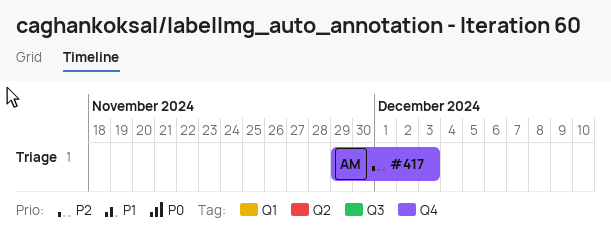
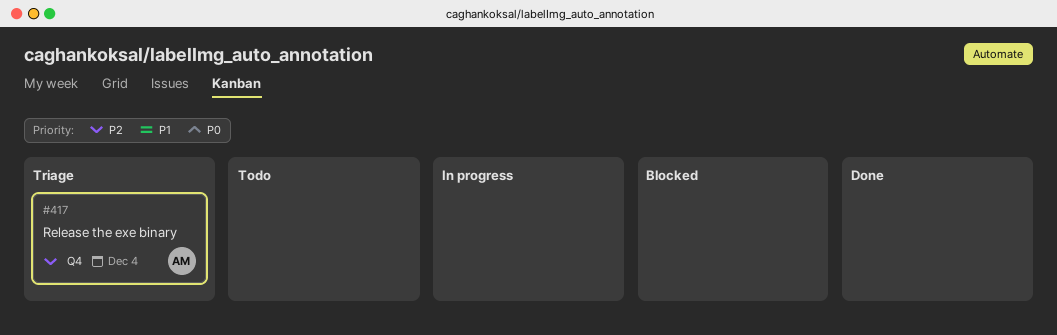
#417, due: Dec 3 -> Dec 4

